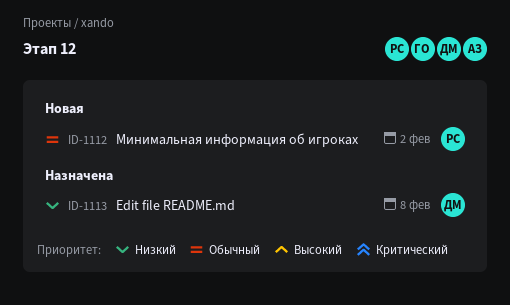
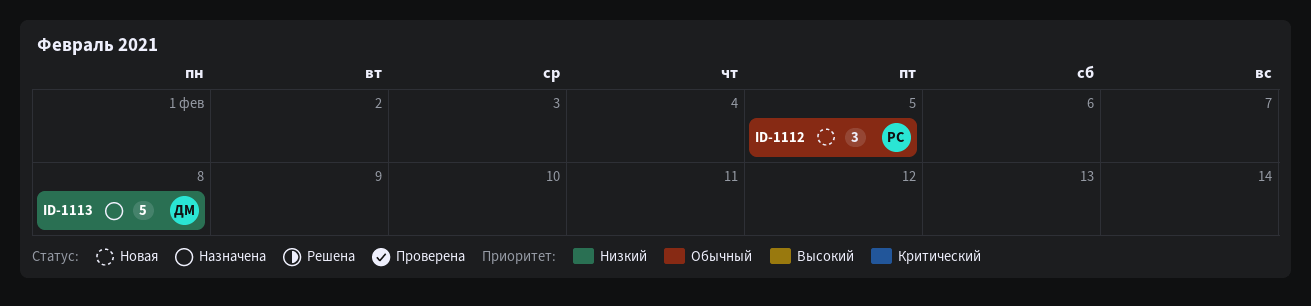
ID-1112, due: Feb 2 -> Feb 5

